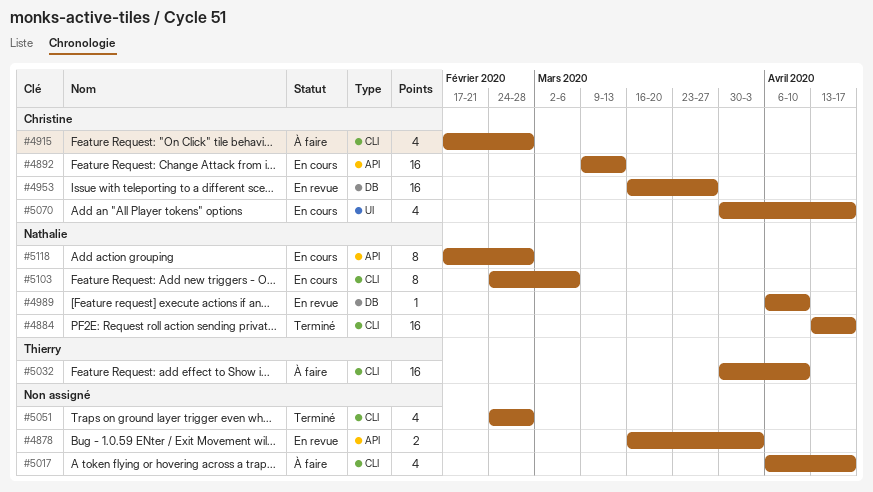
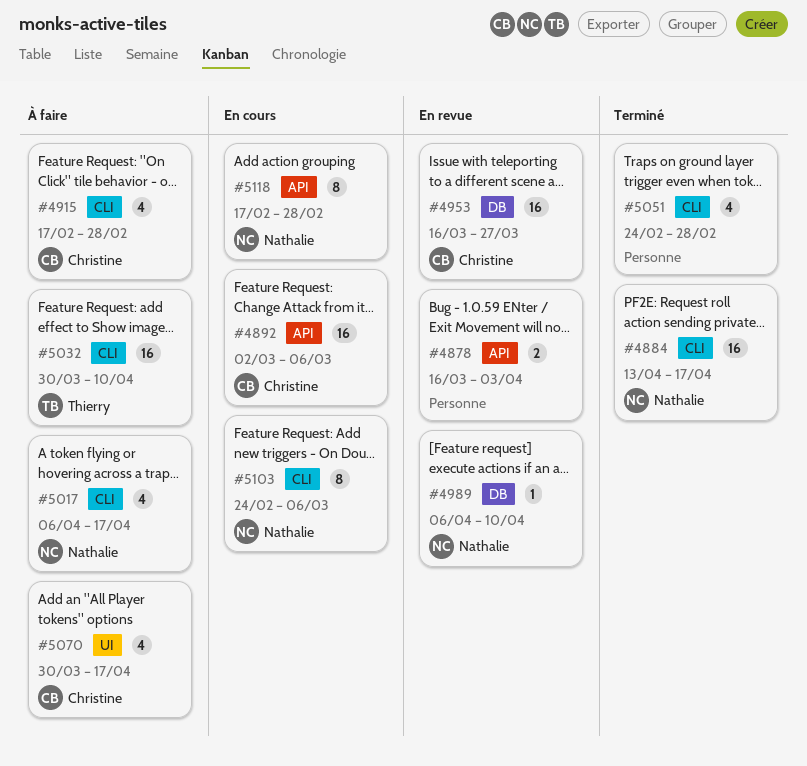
#4892, start: Mar 9 -> Mar 2
#4892, due: Mar 13 -> Mar 6
#5017, owner: none -> Nathalie
#5070, status: En cours -> À faire

